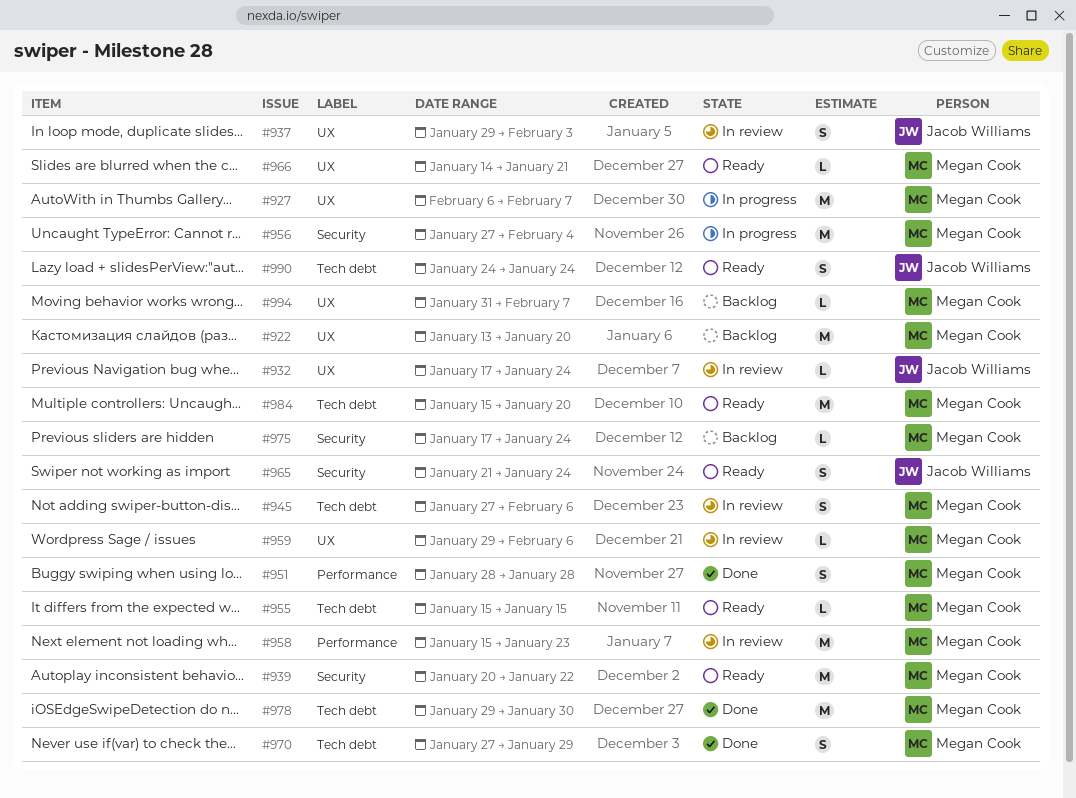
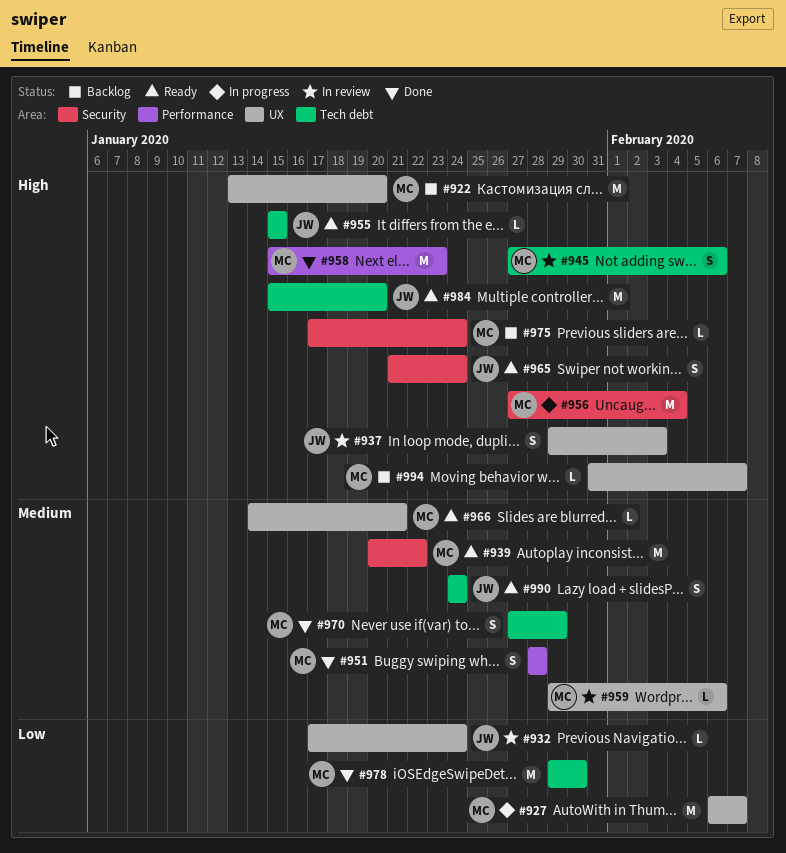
#955, owner: Megan Cook -> Jacob Williams
#958, status: In review -> Done
#984, owner: Megan Cook -> Jacob Williams

